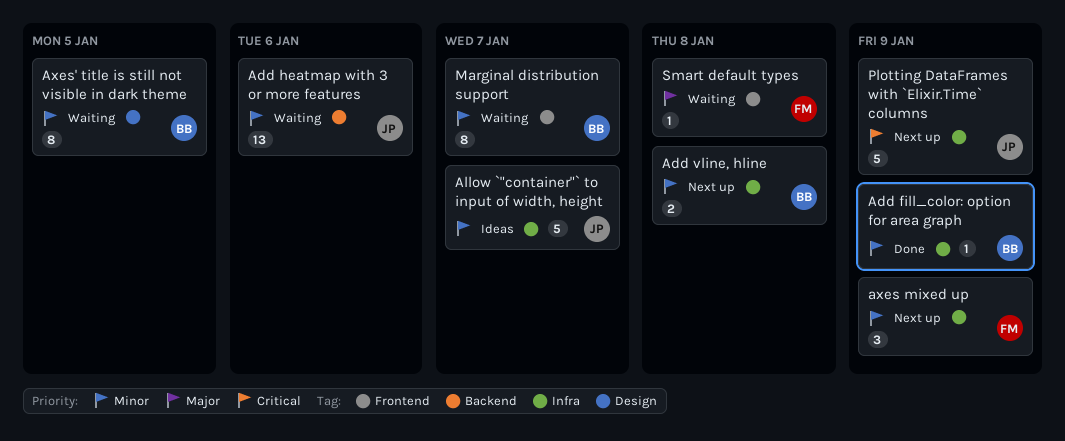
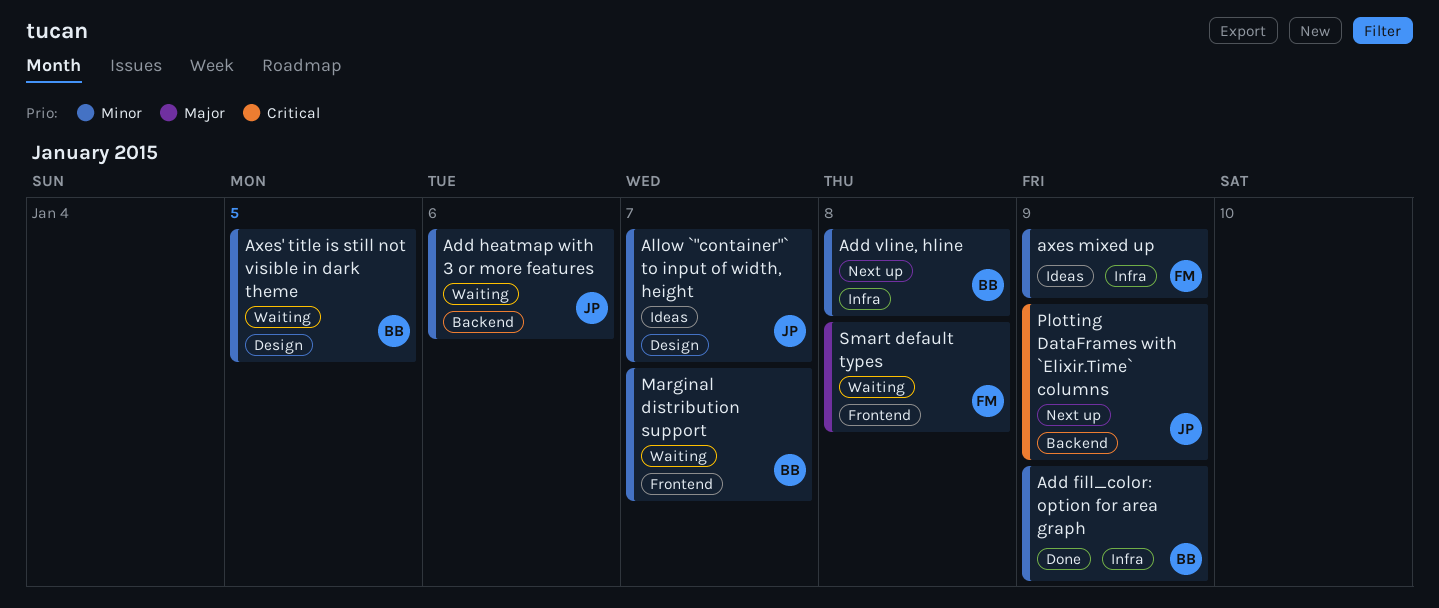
Allow `"container"` to input of width, height, label: Infra -> Design
axes mixed up, status: Next up -> Ideas
Plotting DataFrames with `Elixir.Time` columns, label: Infra -> Backend

